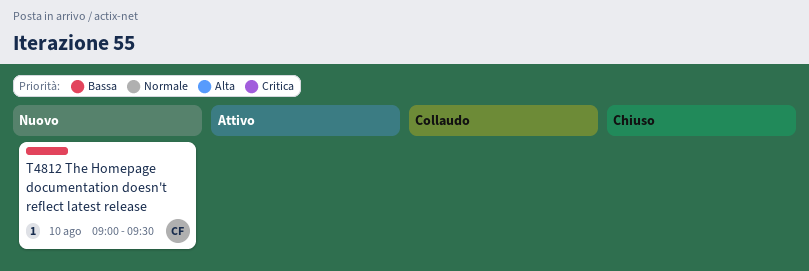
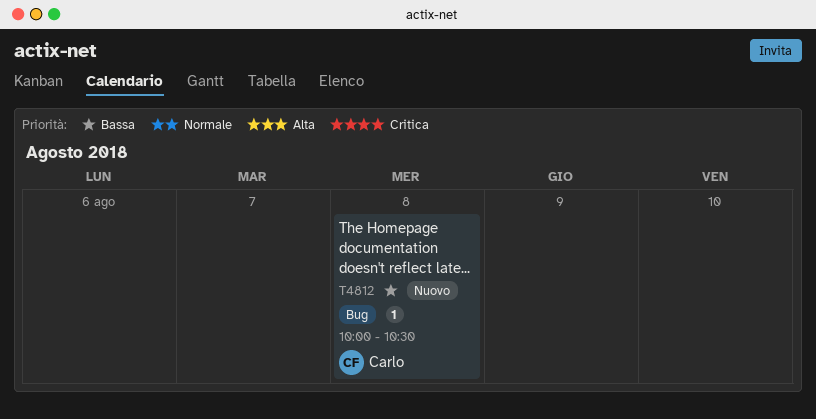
T4812, day: Aug 10 -> Aug 8
T4812, begins: 09:00 -> 10:00
T4812, ends: 09:30 -> 10:30

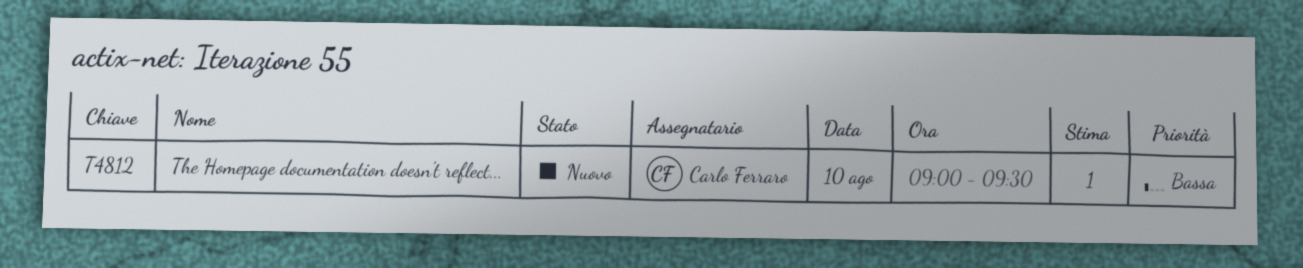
T4812, day: Aug 8 -> Aug 10
T4812, begins: 10:00 -> 09:00
T4812, ends: 10:30 -> 09:30

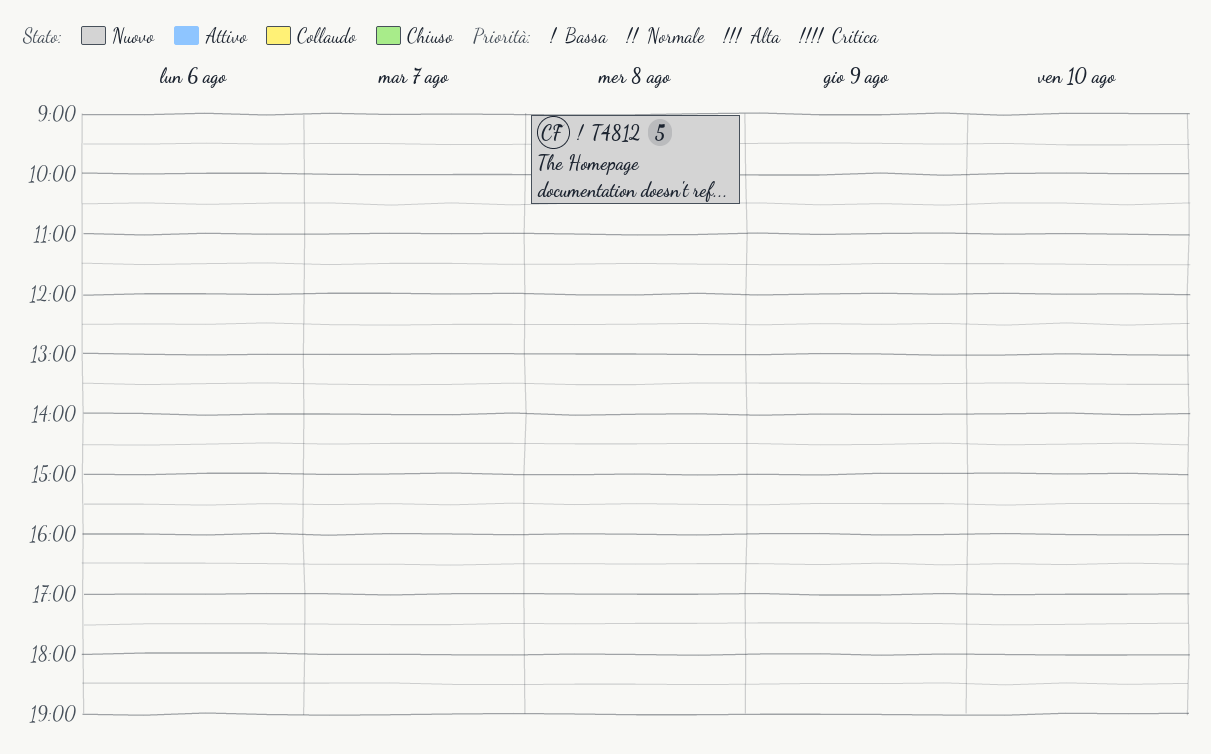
T4812, estimate: 1 -> 5
T4812, day: Aug 10 -> Aug 8
T4812, ends: 09:30 -> 10:30

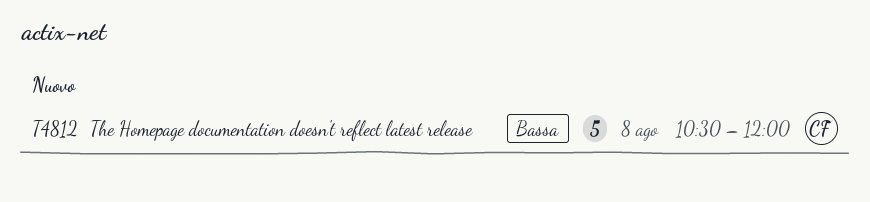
T4812, begins: 09:00 -> 10:30
T4812, ends: 10:30 -> 12:00

